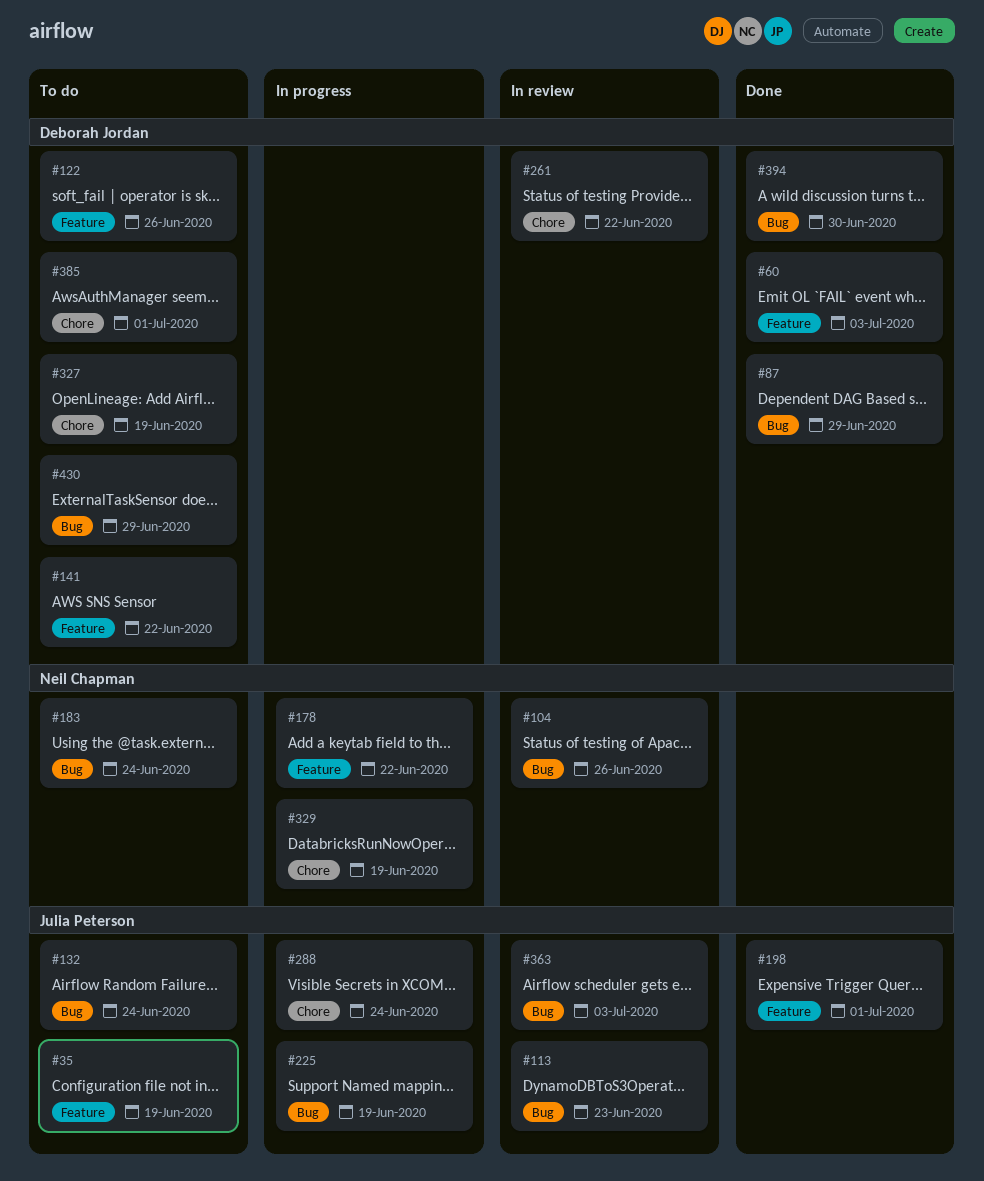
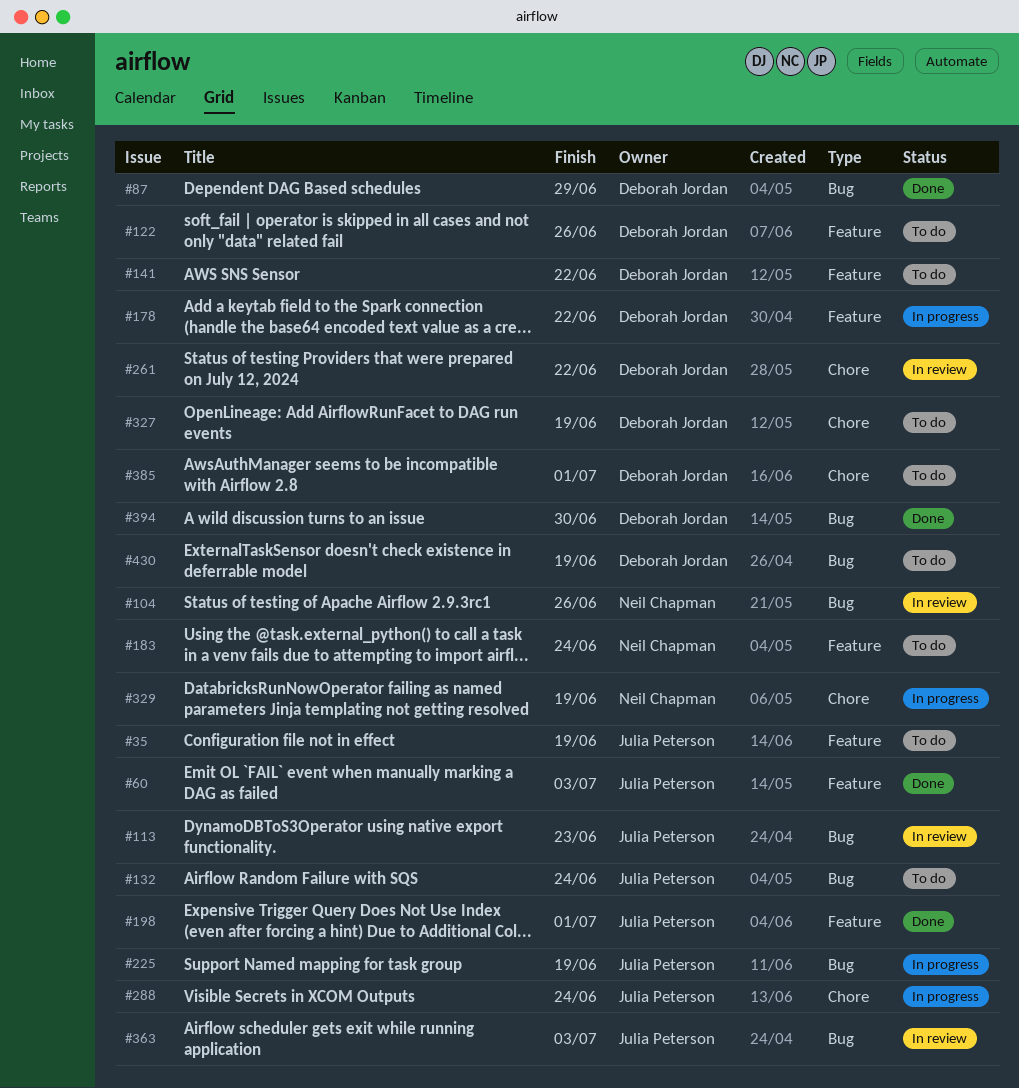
#60, owner: Deborah Jordan -> Julia Peterson
#178, owner: Neil Chapman -> Deborah Jordan
#183, label: Bug -> Feature
#430, due: Jun 29 -> Jun 19

